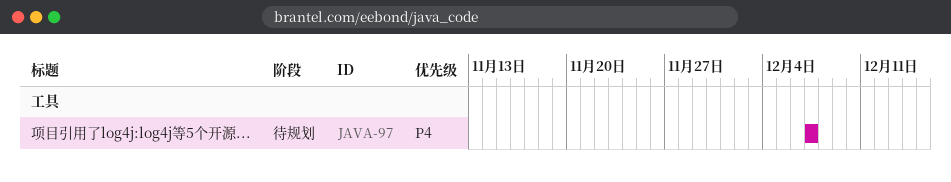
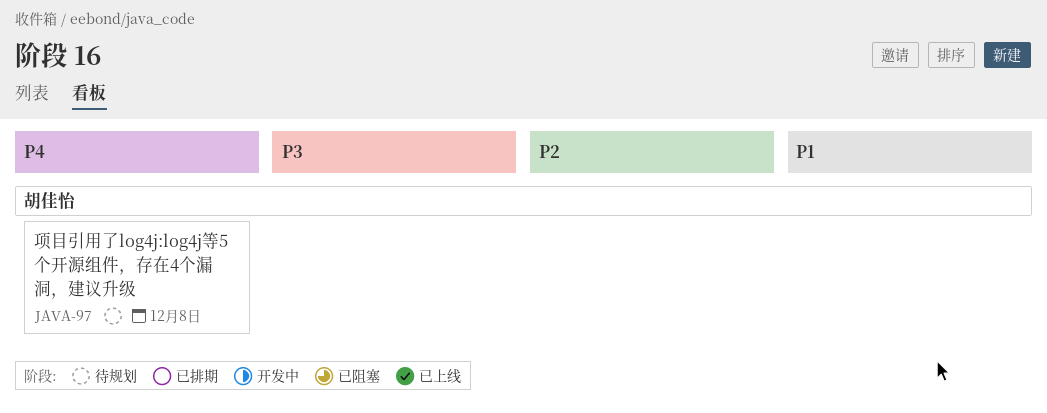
JAVA-97, due: Dec 7 -> Dec 8

